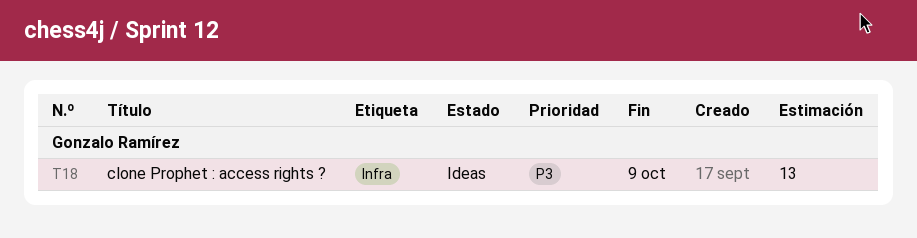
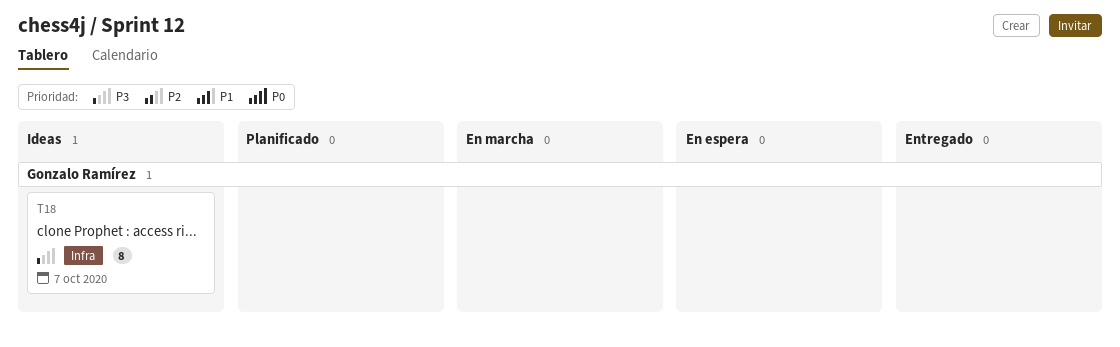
T18, estimate: 13 -> 8
T18, due: Oct 9 -> Oct 7

